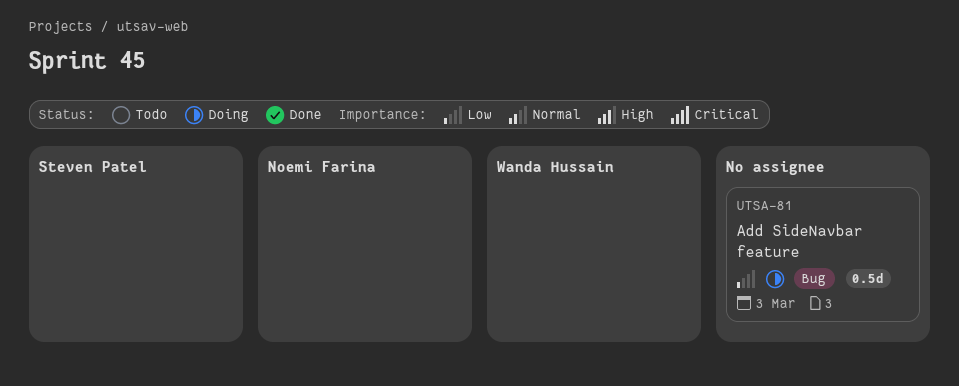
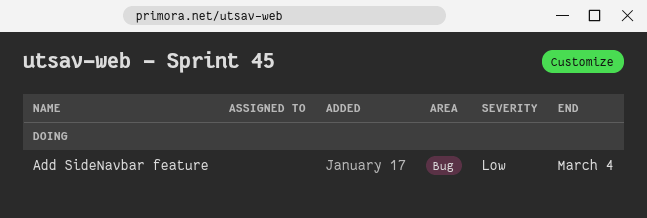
Add SideNavbar feature, due: Mar 3 -> Mar 4

